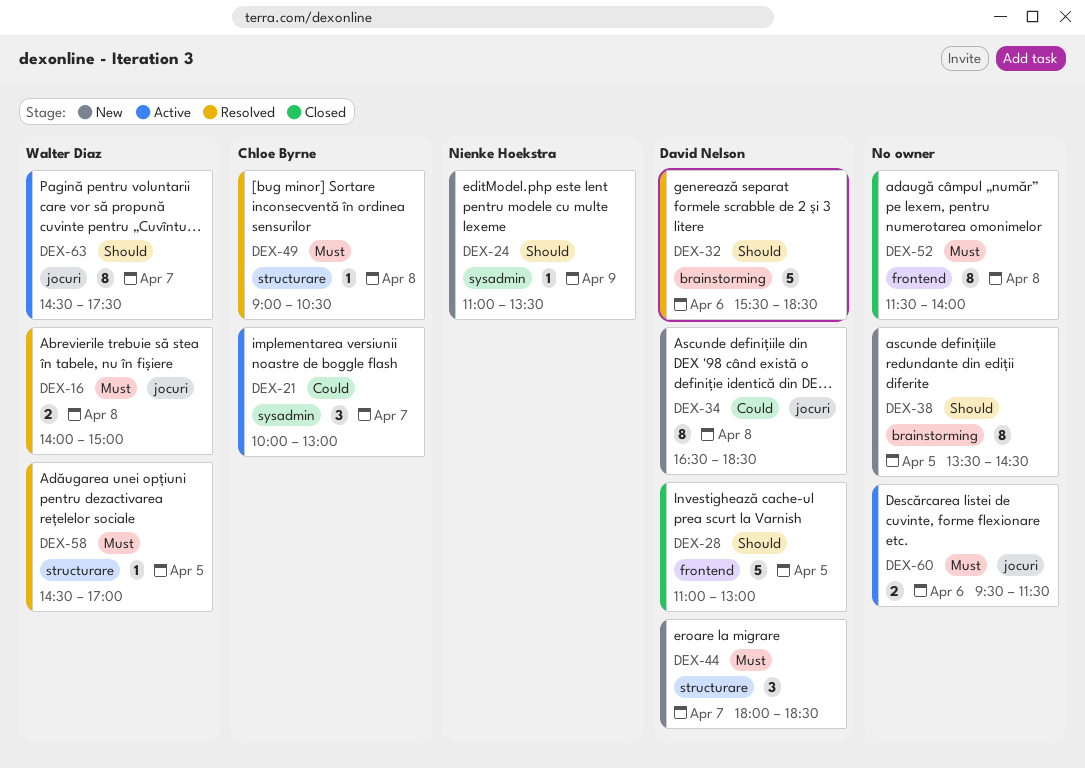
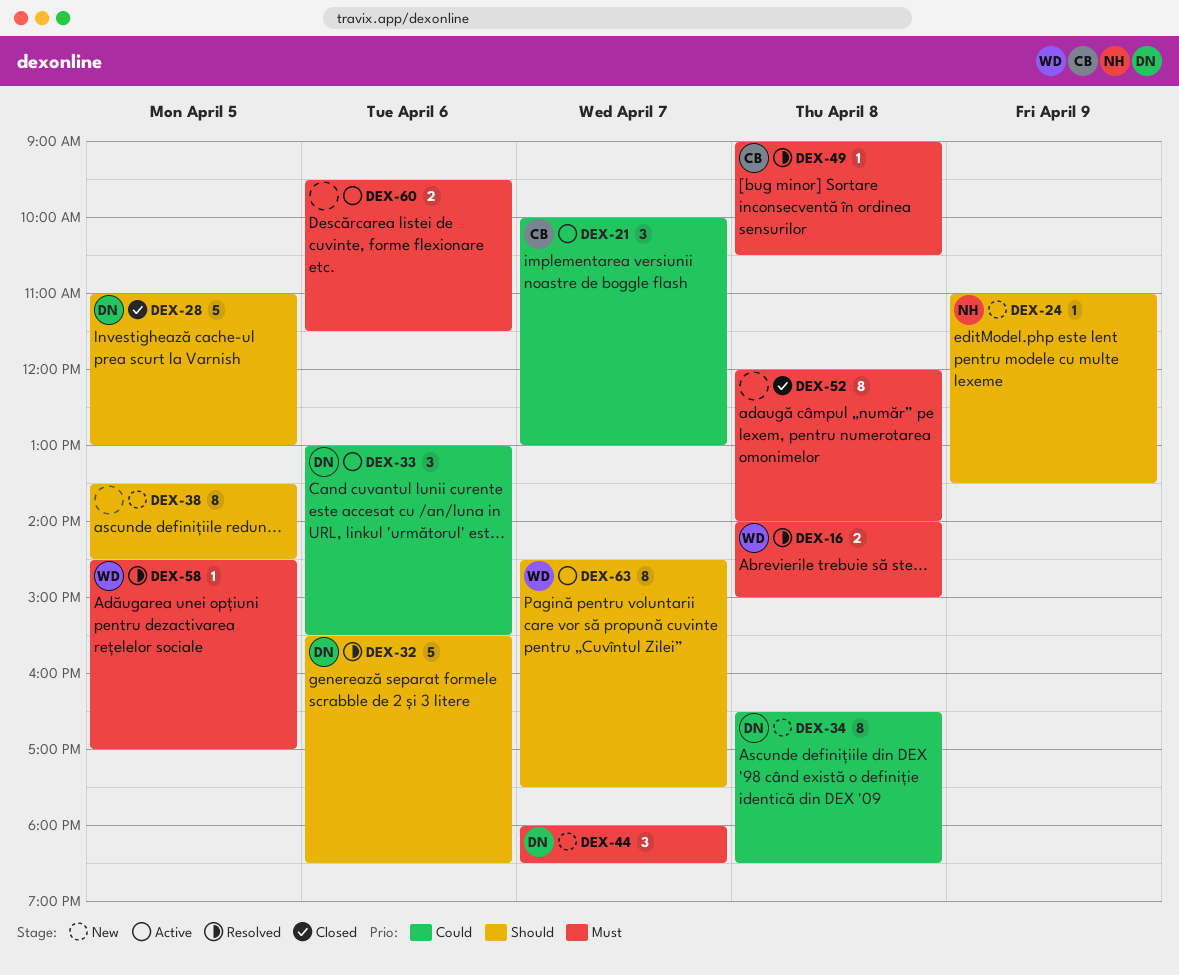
DEX-33: none -> present
DEX-52, begins: 11:30 -> 12:00

